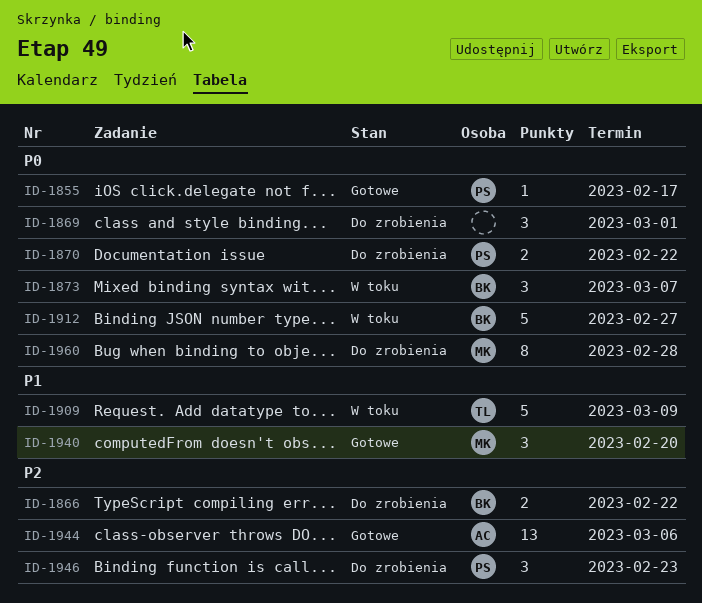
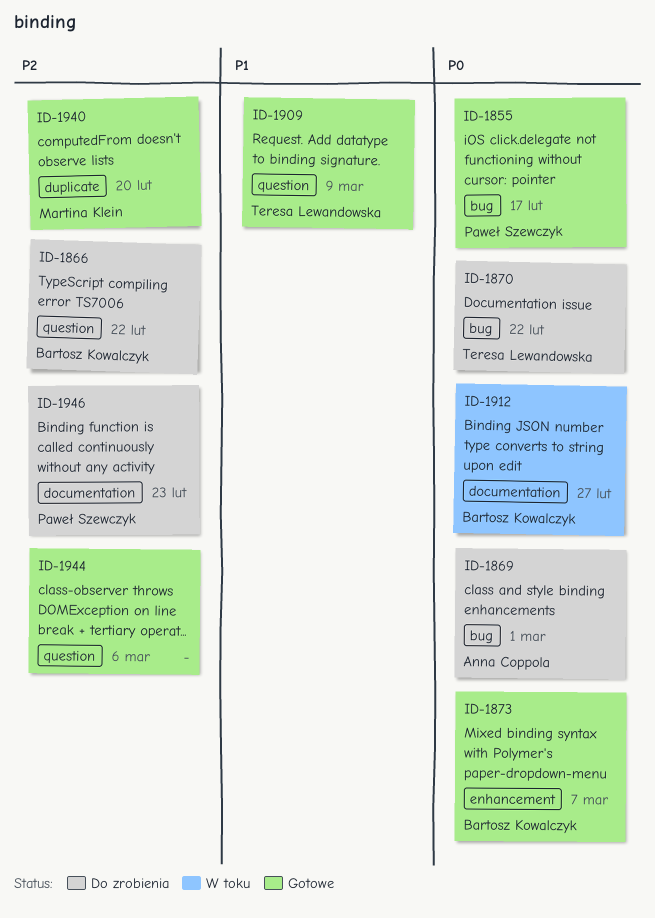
ID-1869, owner: none -> Anna Coppola
ID-1870, owner: Paweł Szewczyk -> Teresa Lewandowska
ID-1873, status: W toku -> Gotowe
ID-1909, status: W toku -> Gotowe
ID-1940, priority: P1 -> P2
ID-1944, owner: Anna Coppola -> none
ID-1960: present -> none

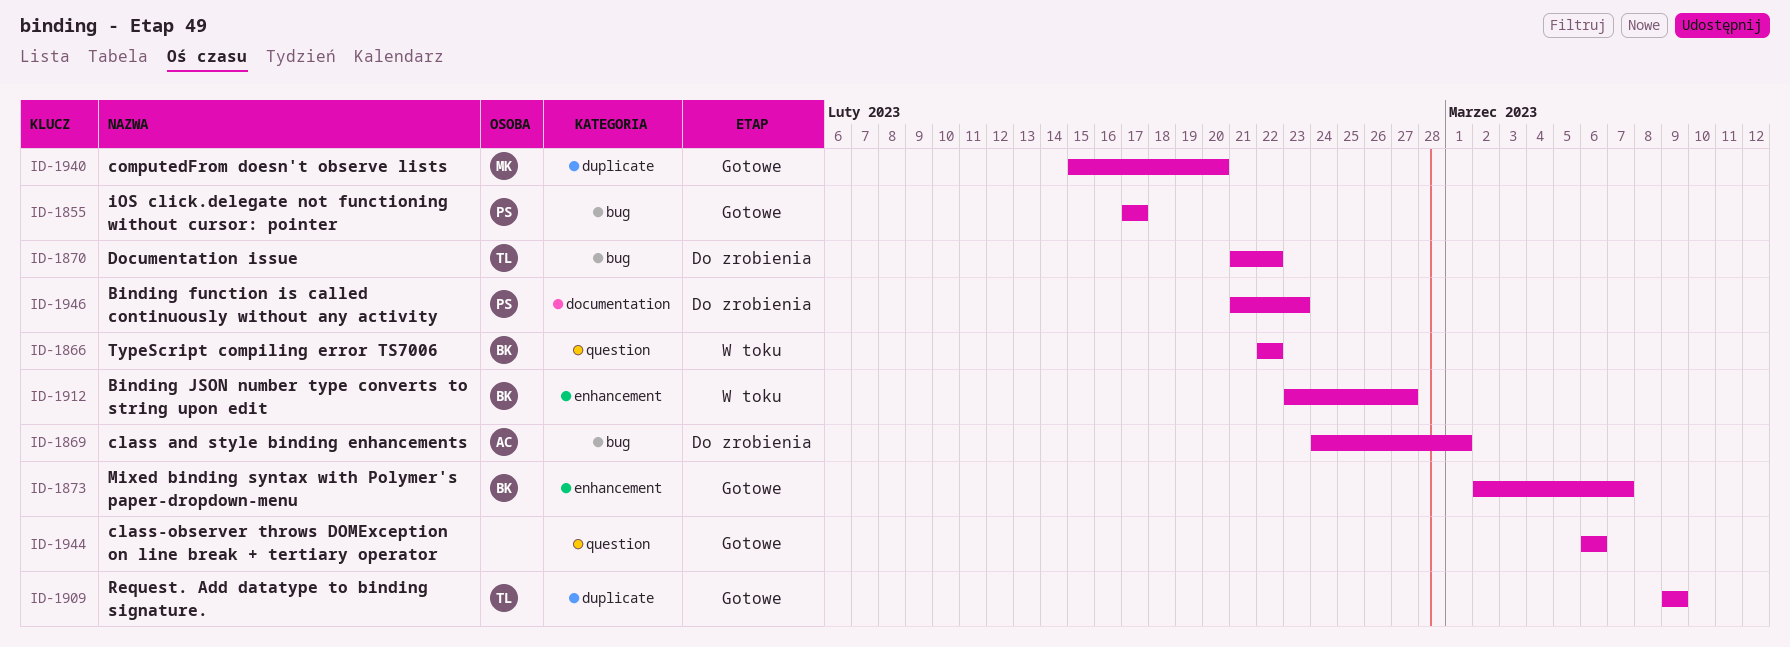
ID-1866, status: Do zrobienia -> W toku
ID-1909, label: question -> duplicate
ID-1912, label: documentation -> enhancement

